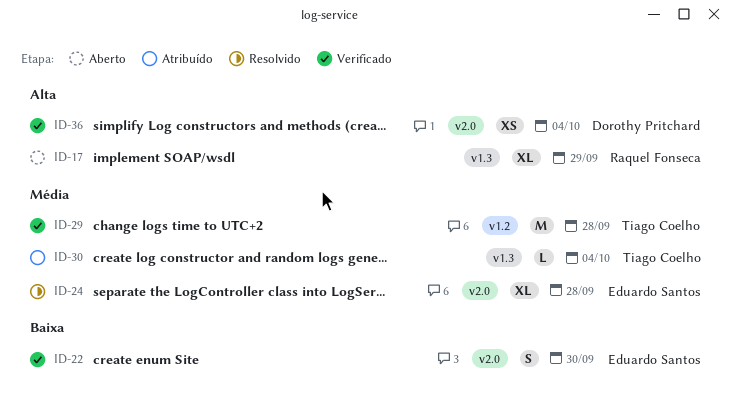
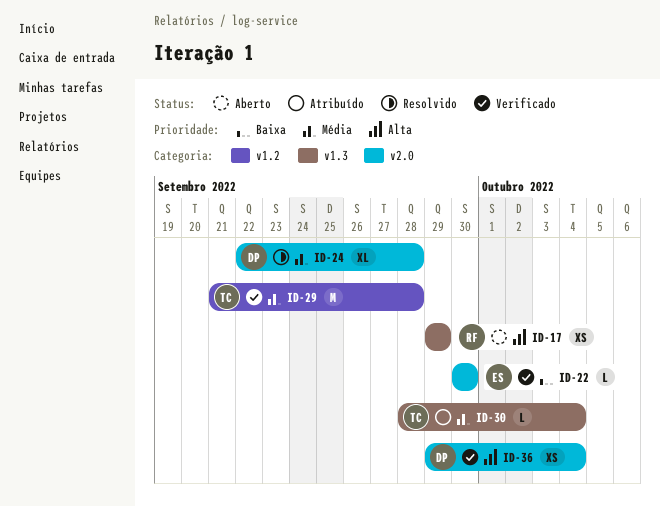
ID-17, estimate: XL -> XS
ID-22, estimate: S -> L
ID-24, owner: Eduardo Santos -> Dorothy Pritchard

